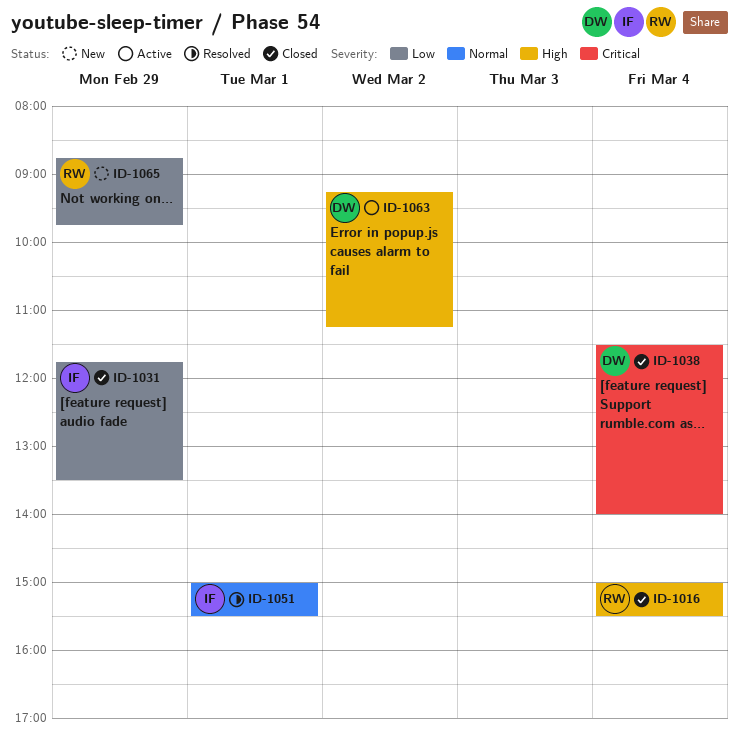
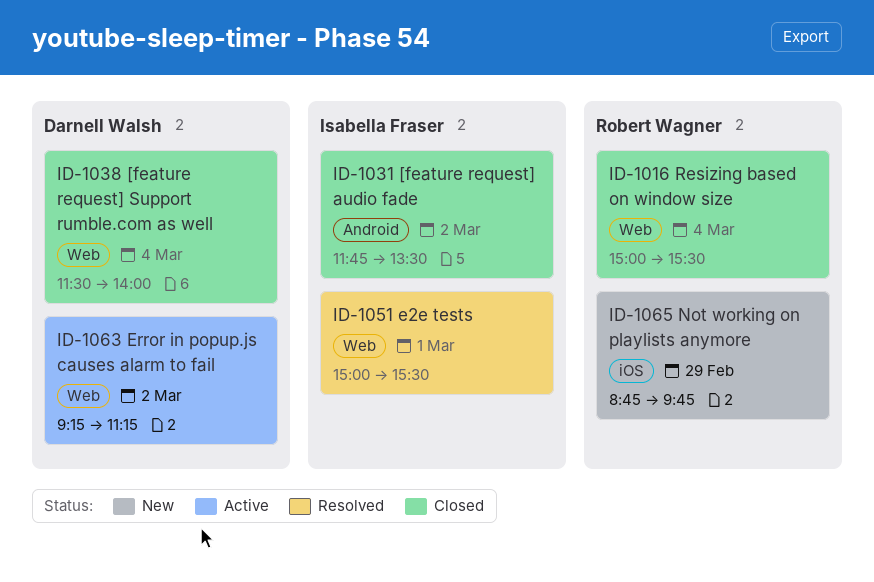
ID-1031, day: Feb 29 -> Mar 2

